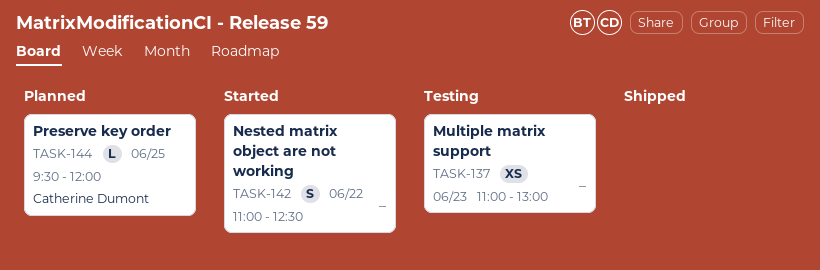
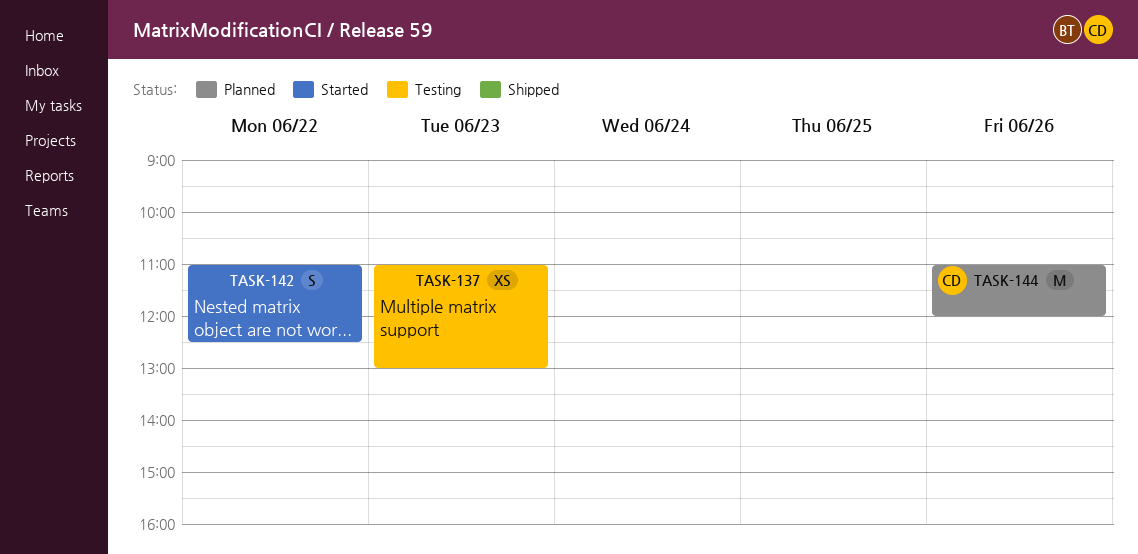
TASK-144, estimate: L -> M
TASK-144, day: Jun 25 -> Jun 26
TASK-144, begins: 09:30 -> 11:00

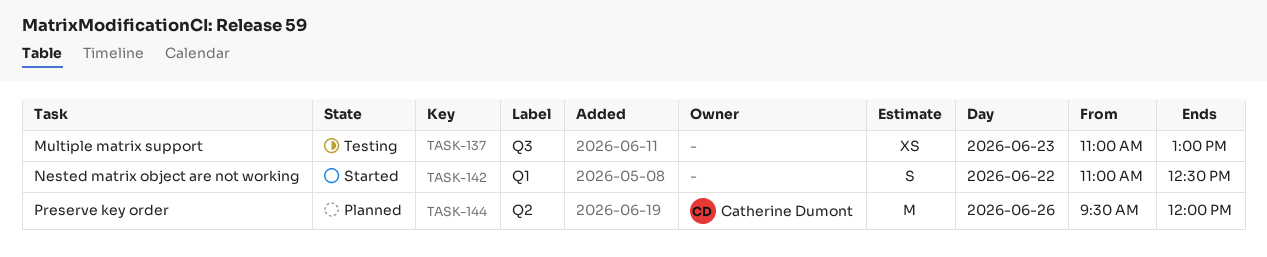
TASK-144, begins: 11:00 -> 09:30

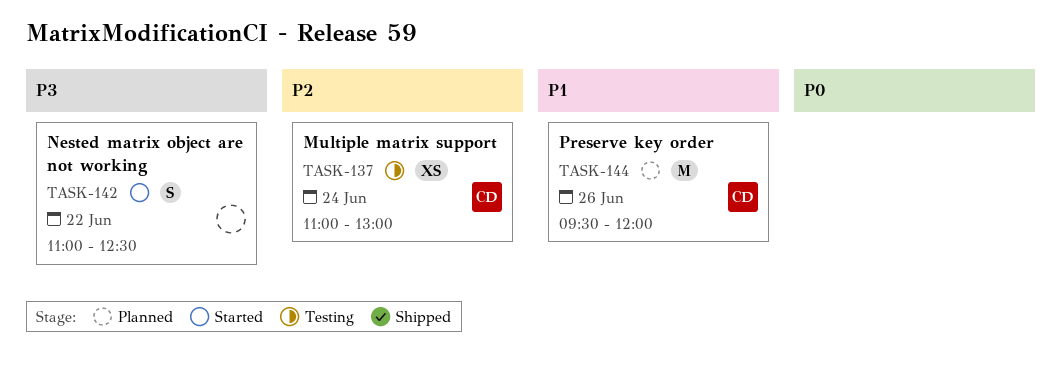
TASK-137, owner: none -> Catherine Dumont
TASK-137, day: Jun 23 -> Jun 24

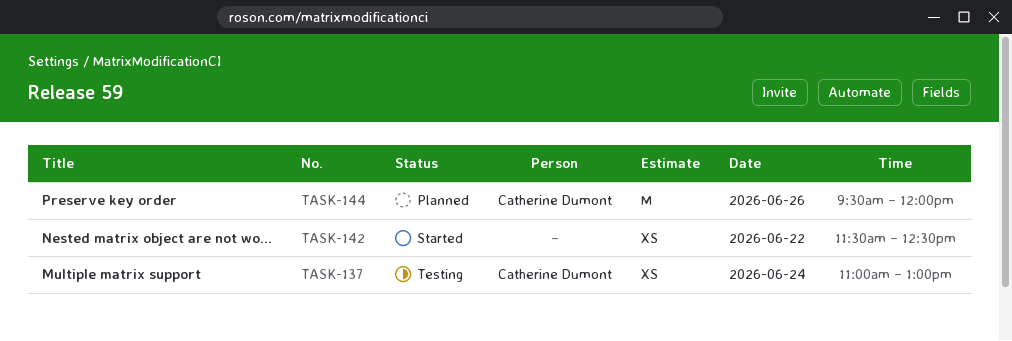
TASK-142, estimate: S -> XS
TASK-142, begins: 11:00 -> 11:30

